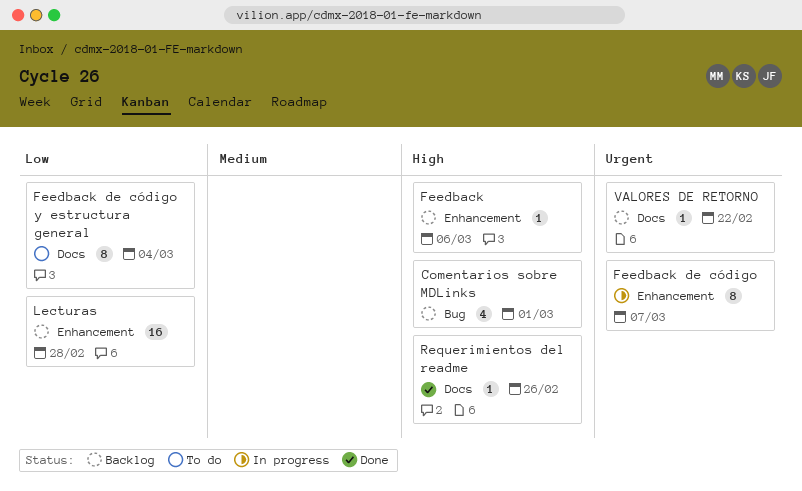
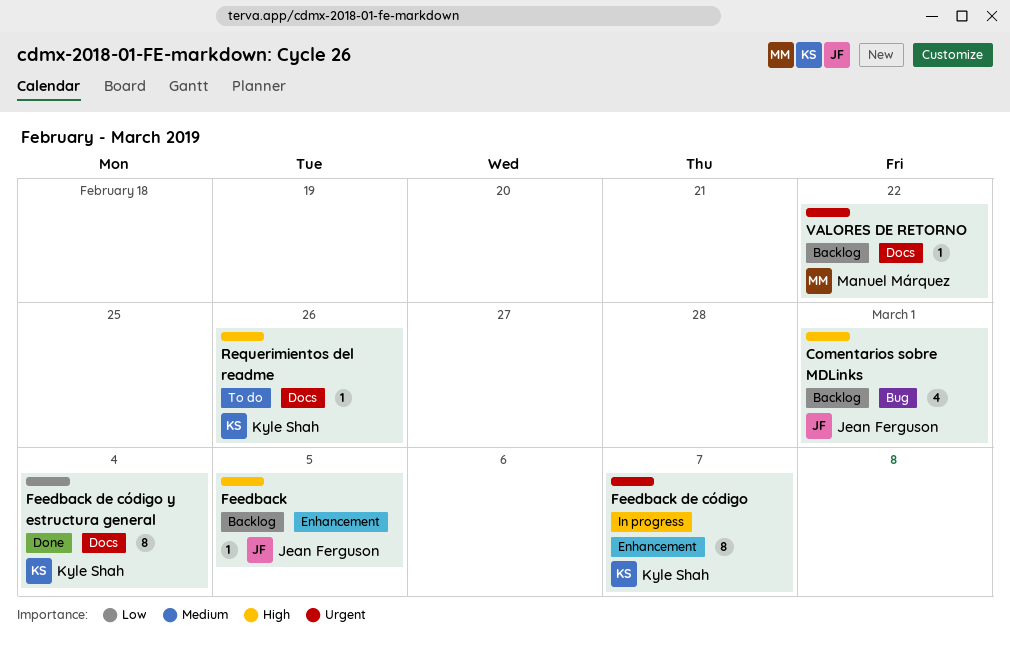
Feedback, due: Mar 6 -> Mar 5
Feedback de código y estructura general, status: To do -> Done
Lecturas: present -> none
Requerimientos del readme, status: Done -> To do

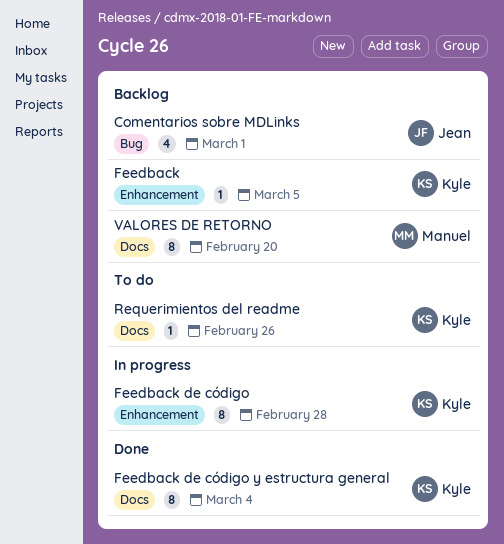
Feedback, owner: Jean Ferguson -> Kyle Shah
Feedback de código, due: Mar 7 -> Feb 28
VALORES DE RETORNO, estimate: 1 -> 8
VALORES DE RETORNO, due: Feb 22 -> Feb 20

